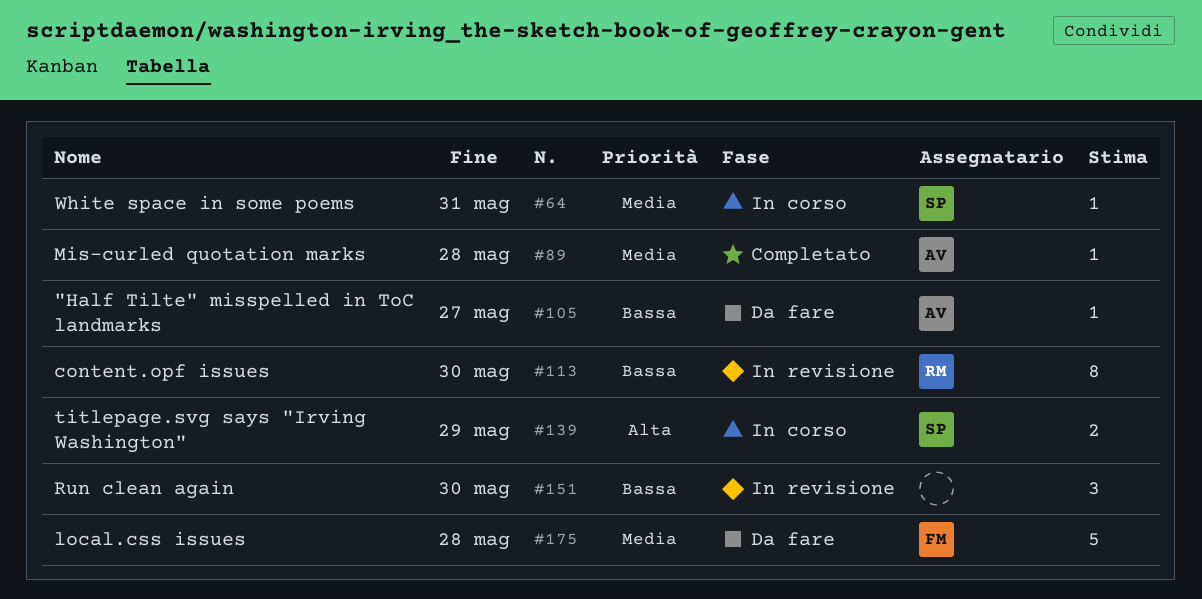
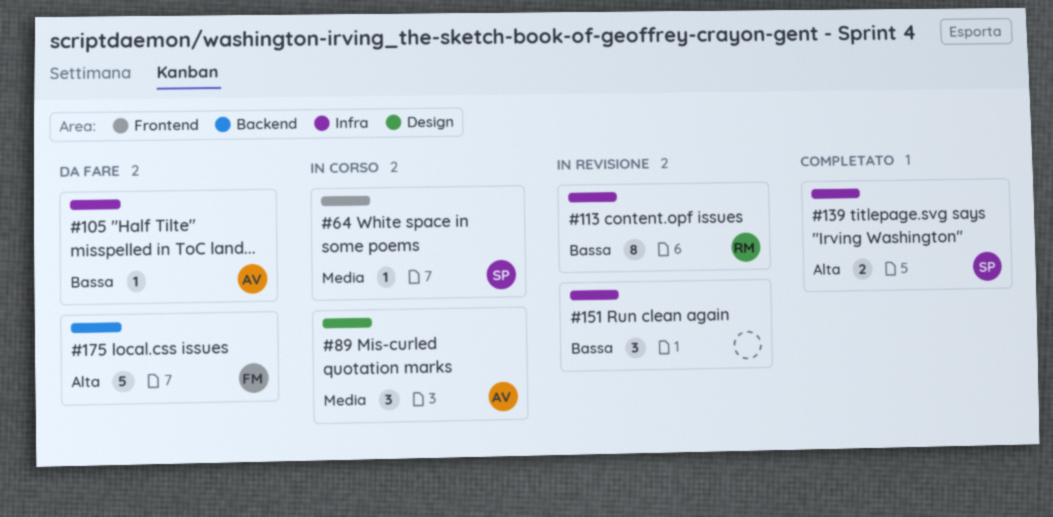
#89, status: Completato -> In corso
#89, estimate: 1 -> 3
#139, status: In corso -> Completato
#175, priority: Media -> Alta

